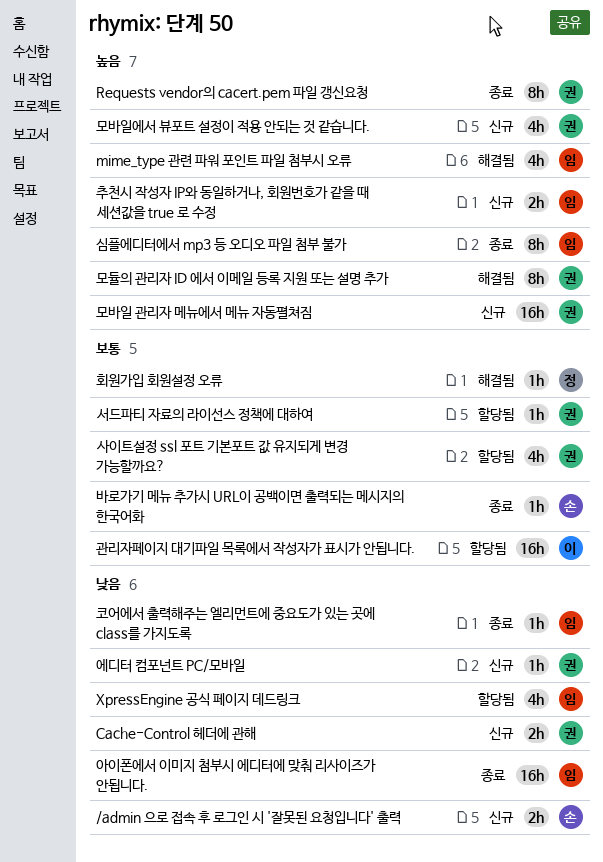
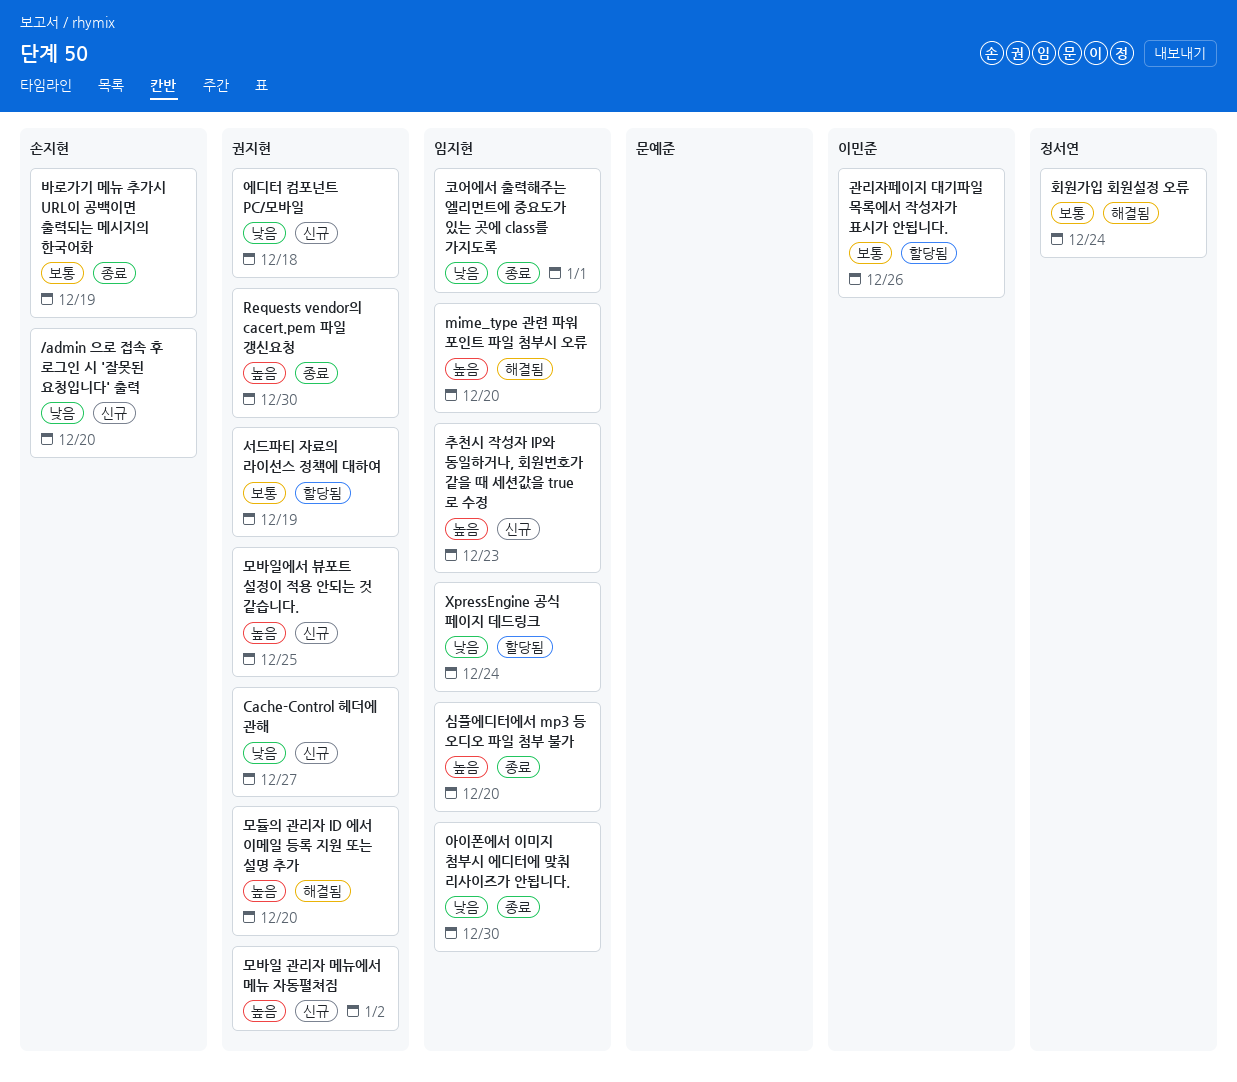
사이트설정 ssl 포트 기본포트 값 유지되게 변경 가능할까요?: present -> none

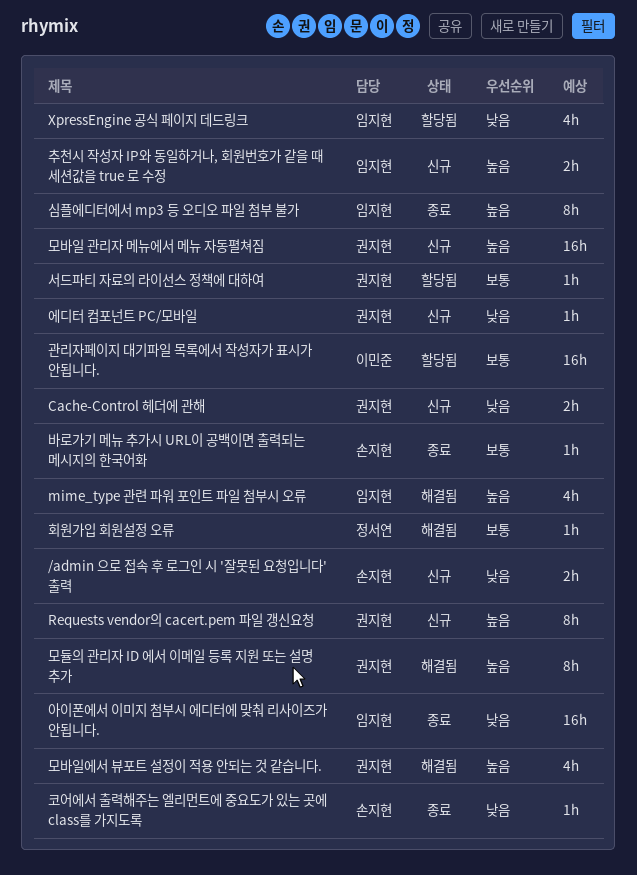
Requests vendor의 cacert.pem 파일 갱신요청, status: 종료 -> 신규
모바일에서 뷰포트 설정이 적용 안되는 것 같습니다., status: 신규 -> 해결됨
코어에서 출력해주는 엘리먼트에 중요도가 있는 곳에 class를 가지도록, owner: 임지현 -> 손지현

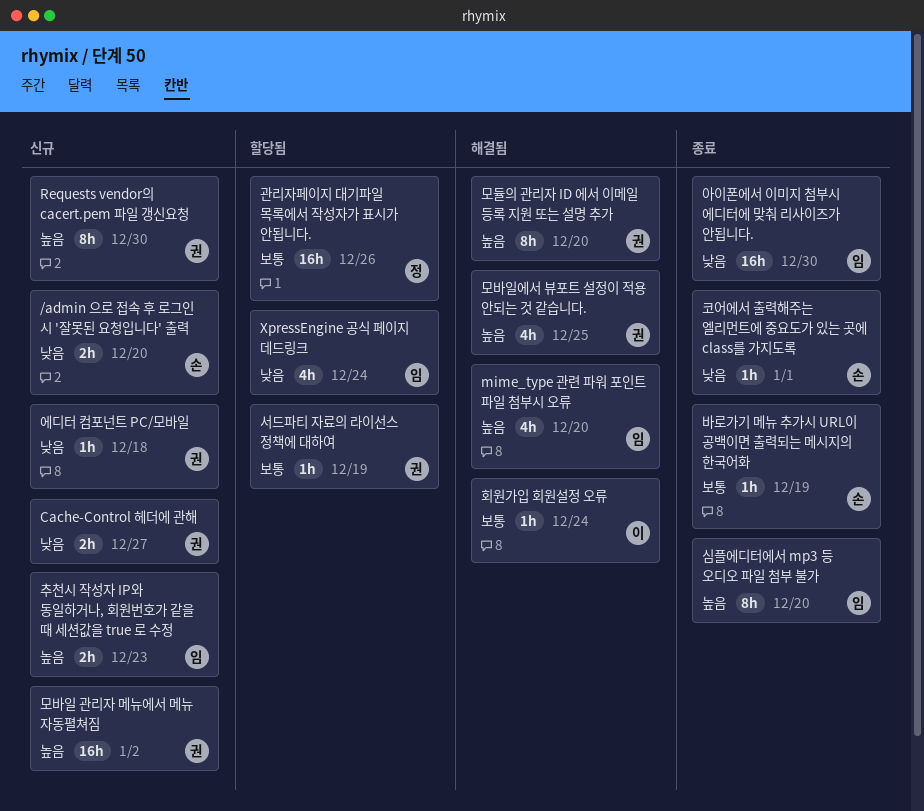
관리자페이지 대기파일 목록에서 작성자가 표시가 안됩니다., owner: 이민준 -> 정서연
회원가입 회원설정 오류, owner: 정서연 -> 이민준

